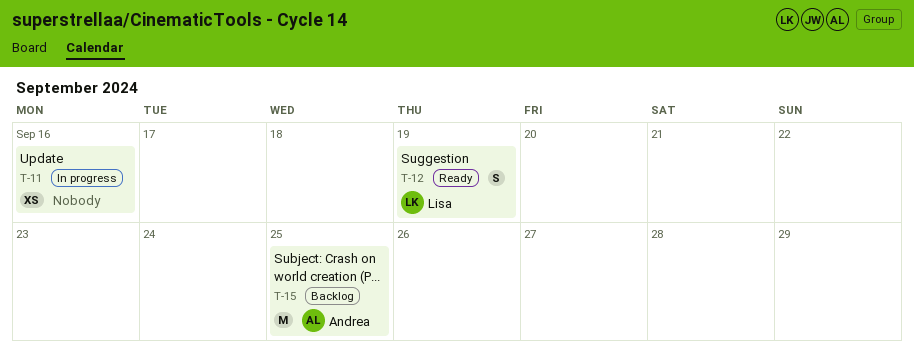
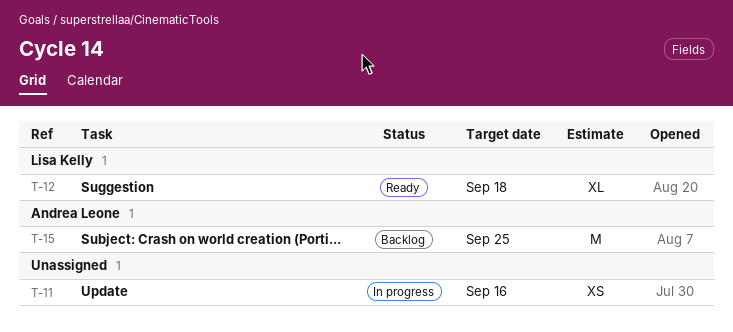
T-12, estimate: S -> XL
T-12, due: Sep 19 -> Sep 18

